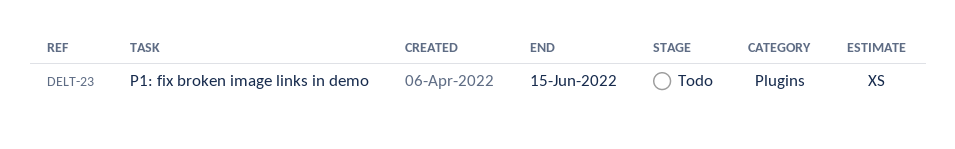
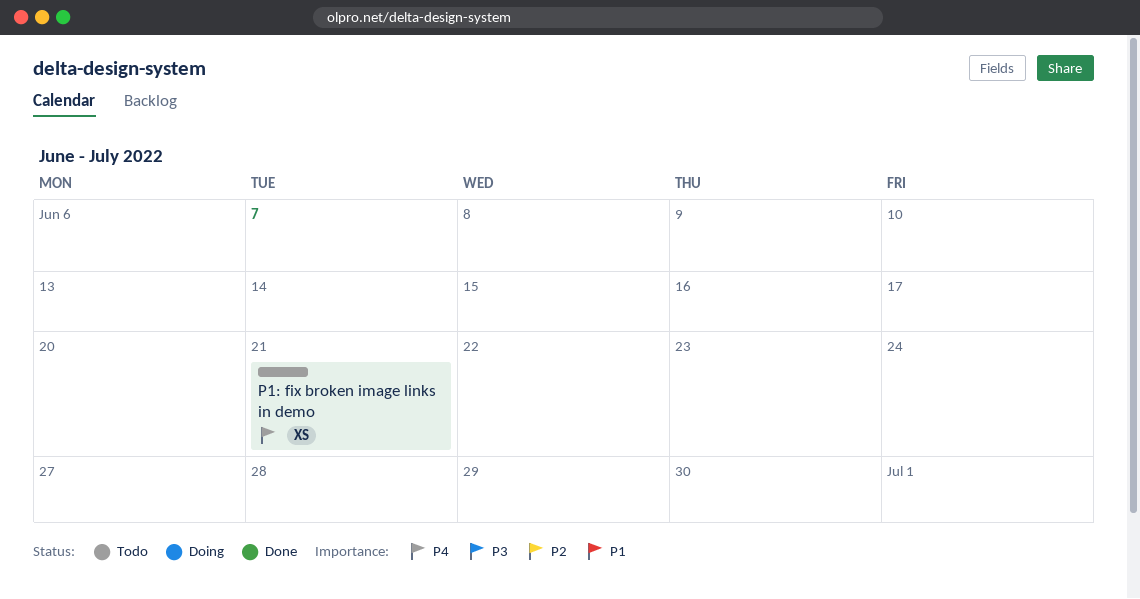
P1: fix broken image links in demo, due: Jun 15 -> Jun 21

